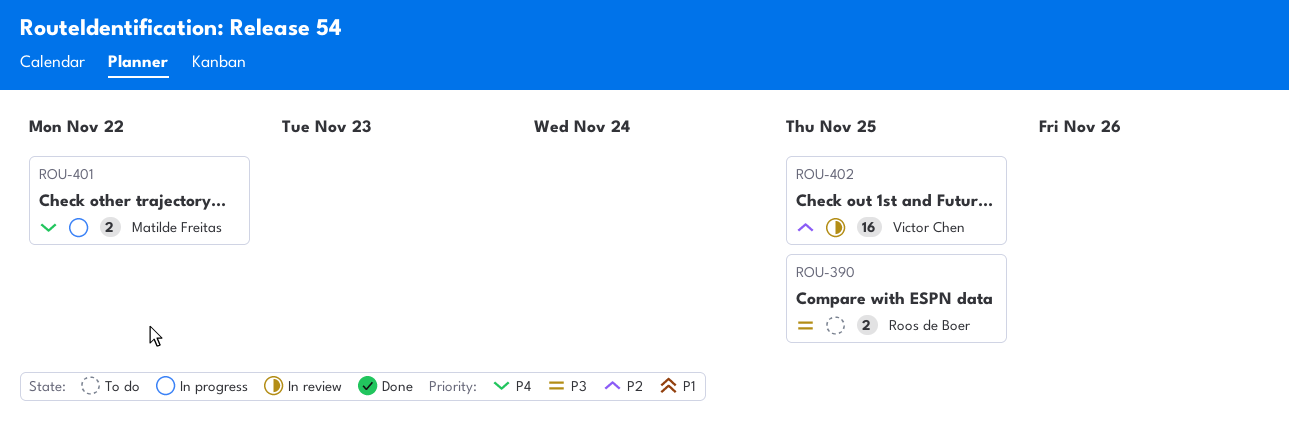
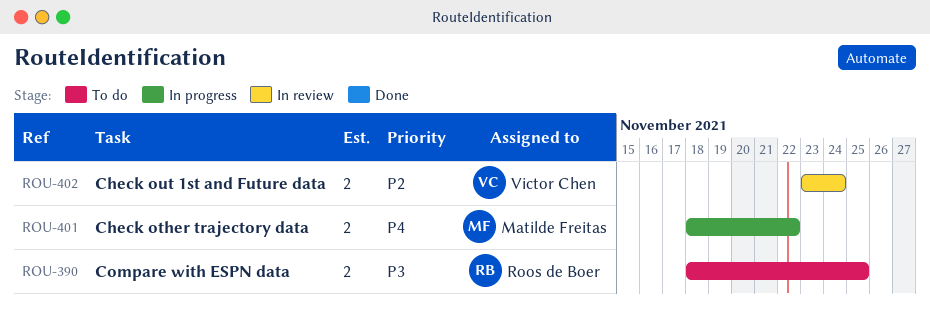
ROU-402, estimate: 16 -> 2
ROU-402, due: Nov 25 -> Nov 24

